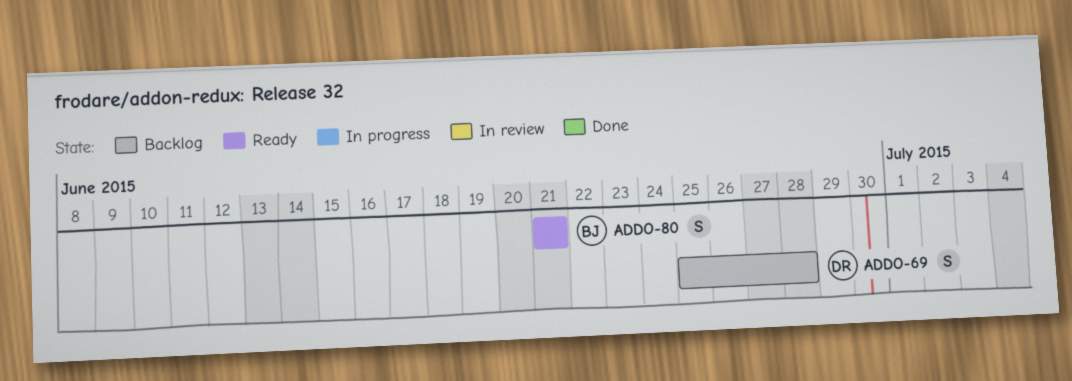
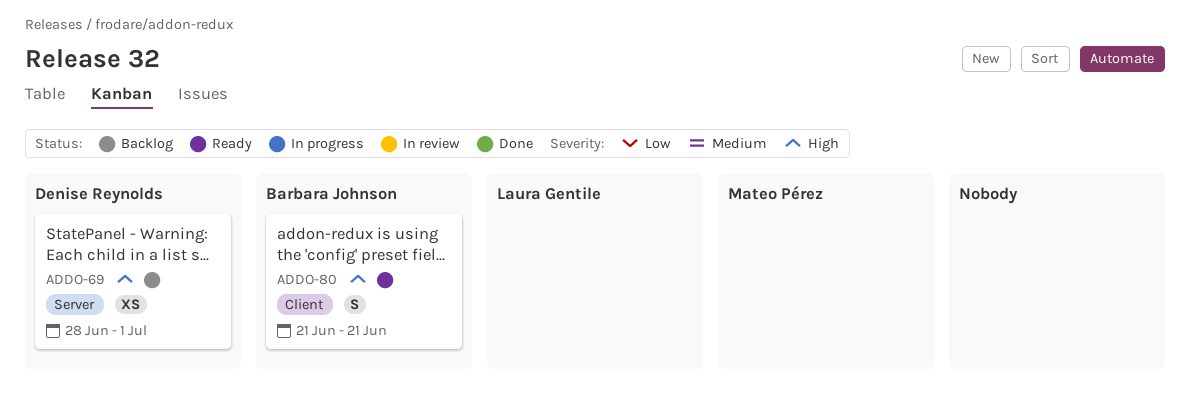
ADDO-69, estimate: S -> XS
ADDO-69, start: Jun 25 -> Jun 28
ADDO-69, due: Jun 28 -> Jul 1

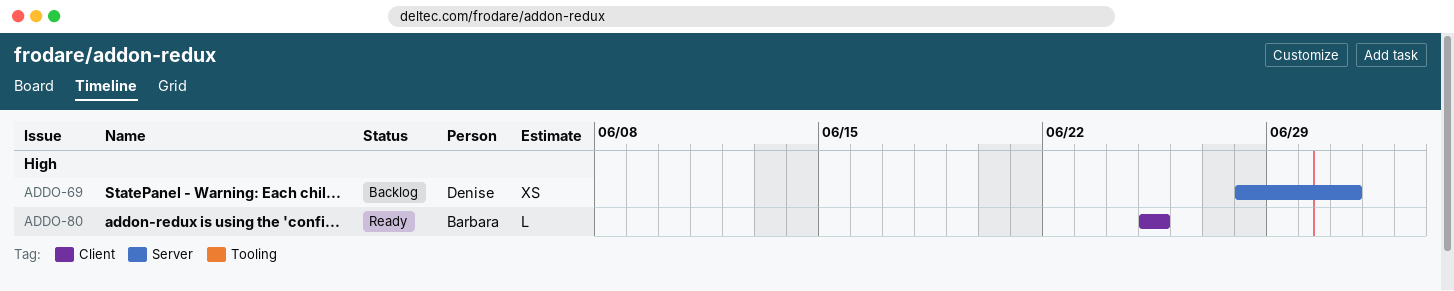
ADDO-80, estimate: S -> L
ADDO-80, start: Jun 21 -> Jun 25
ADDO-80, due: Jun 21 -> Jun 25

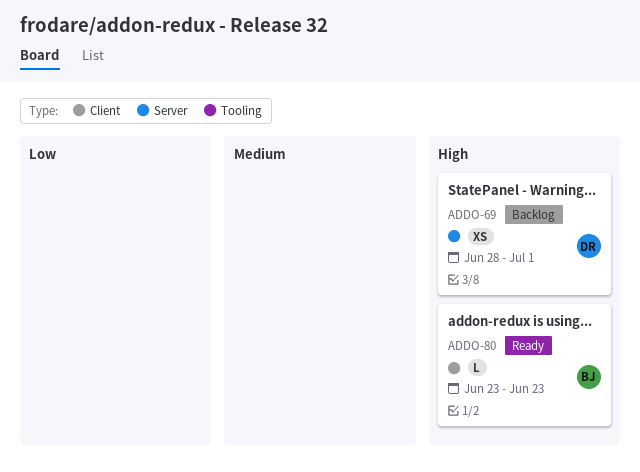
ADDO-80, start: Jun 25 -> Jun 23
ADDO-80, due: Jun 25 -> Jun 23

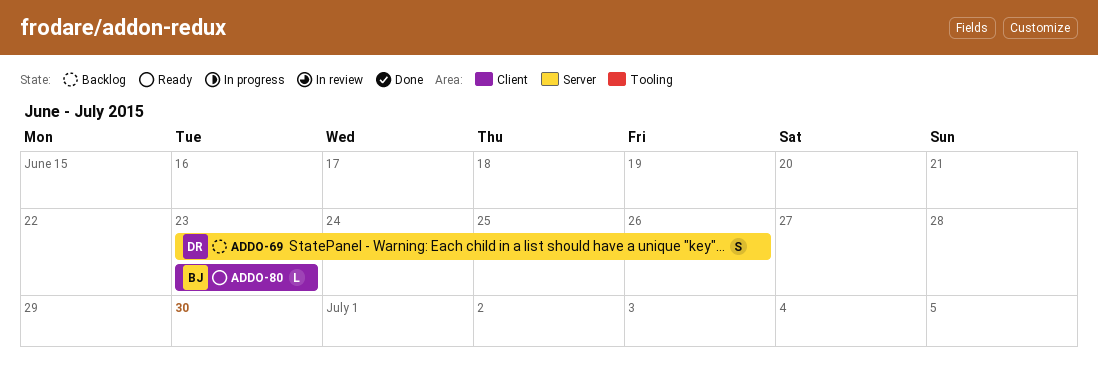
ADDO-69, estimate: XS -> S
ADDO-69, start: Jun 28 -> Jun 23
ADDO-69, due: Jul 1 -> Jun 26

